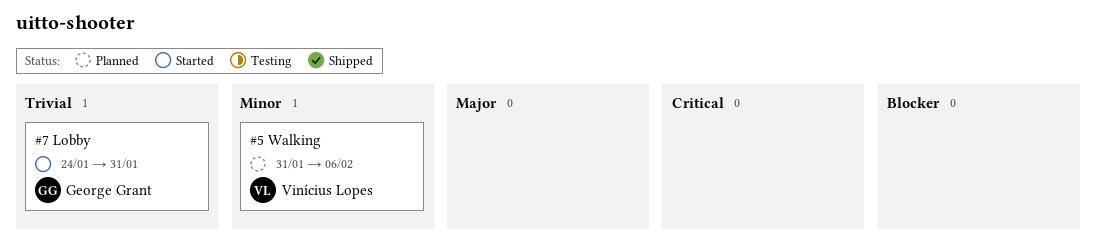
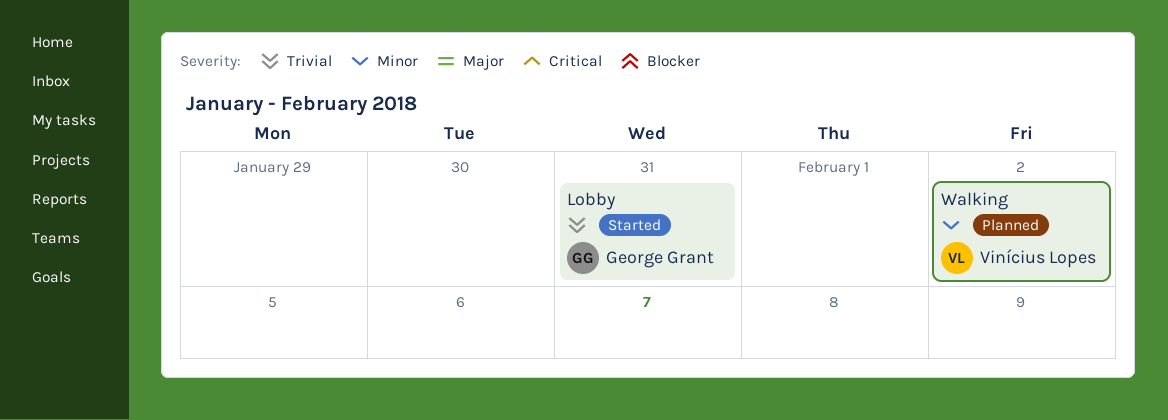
Walking, due: Feb 6 -> Feb 2

